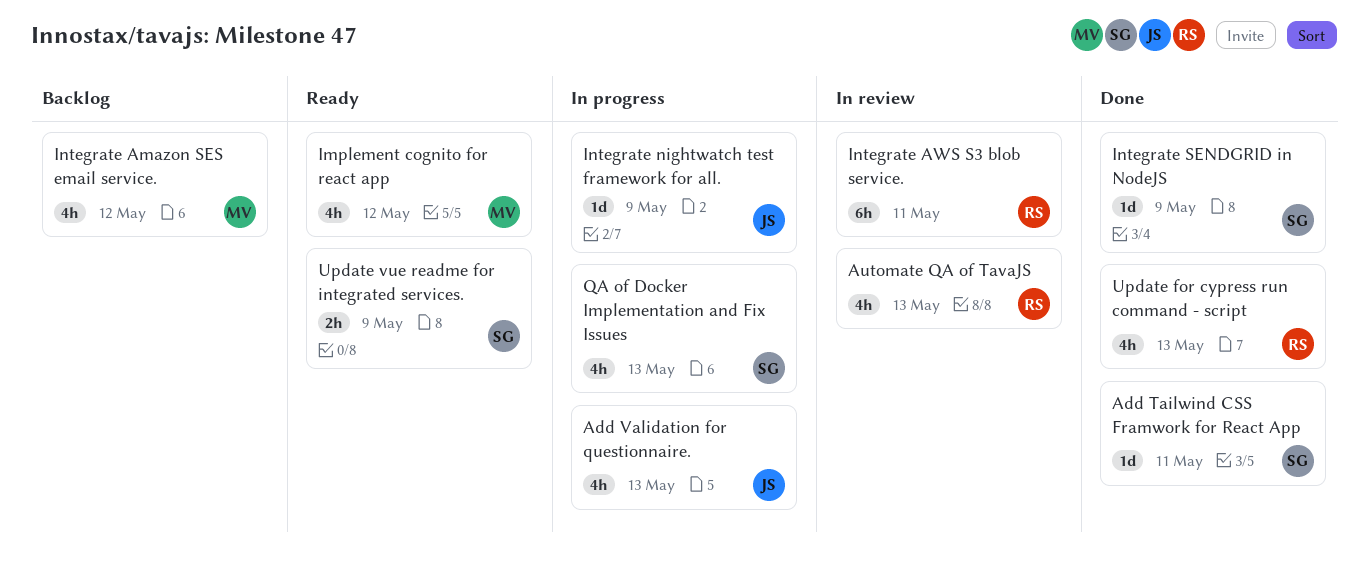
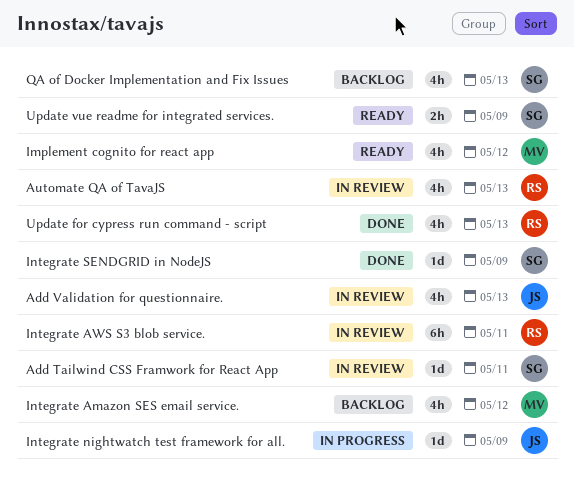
Add Tailwind CSS Framwork for React App, status: Done -> In review
Add Validation for questionnaire., status: In progress -> In review
QA of Docker Implementation and Fix Issues, status: In progress -> Backlog

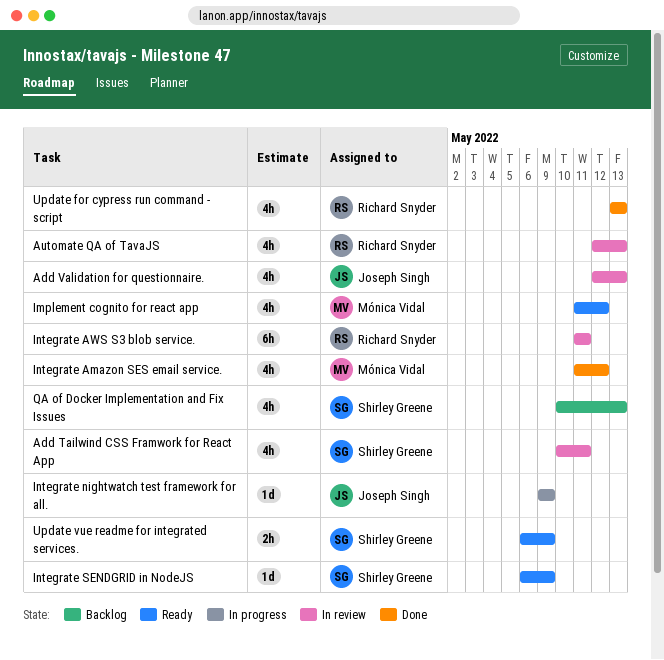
Add Tailwind CSS Framwork for React App, estimate: 1d -> 4h
Integrate Amazon SES email service., status: Backlog -> Done
Integrate SENDGRID in NodeJS, status: Done -> Ready

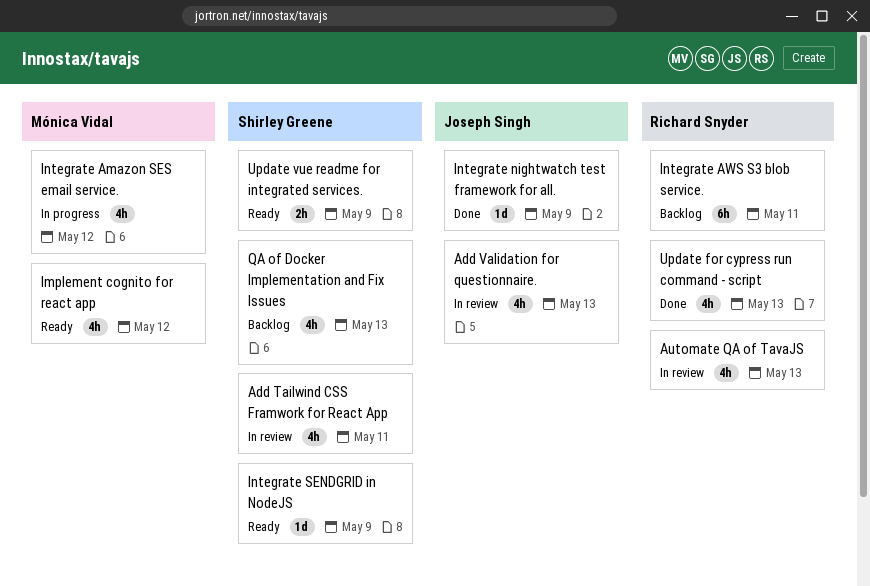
Integrate Amazon SES email service., status: Done -> In progress
Integrate AWS S3 blob service., status: In review -> Backlog
Integrate nightwatch test framework for all., status: In progress -> Done

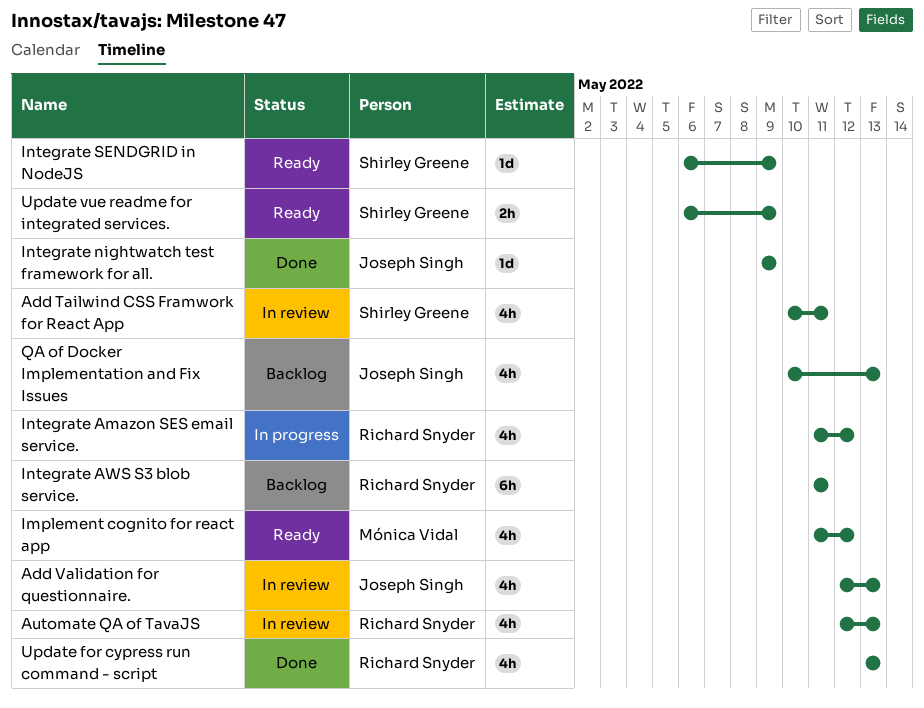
Integrate Amazon SES email service., owner: Mónica Vidal -> Richard Snyder
QA of Docker Implementation and Fix Issues, owner: Shirley Greene -> Joseph Singh

